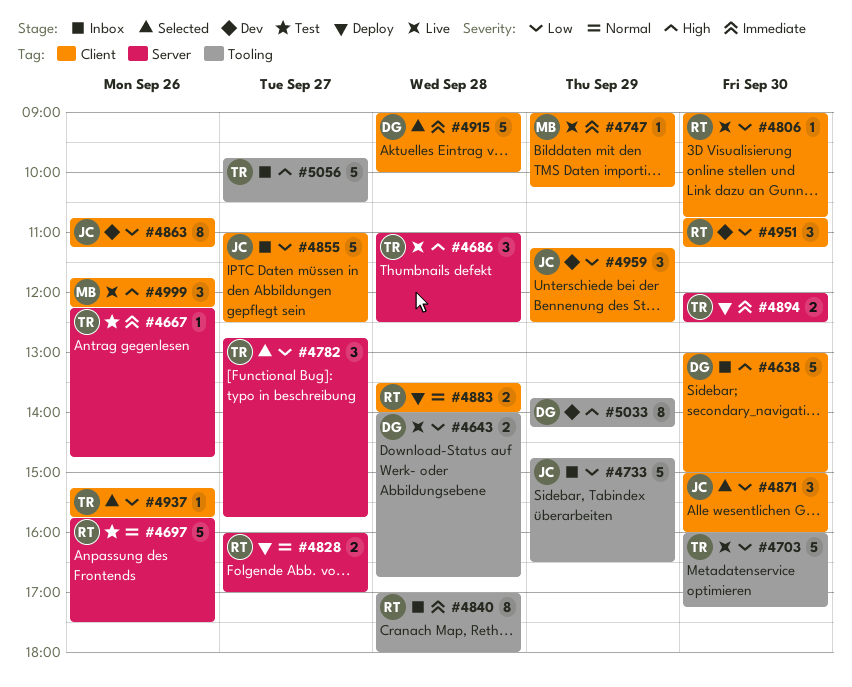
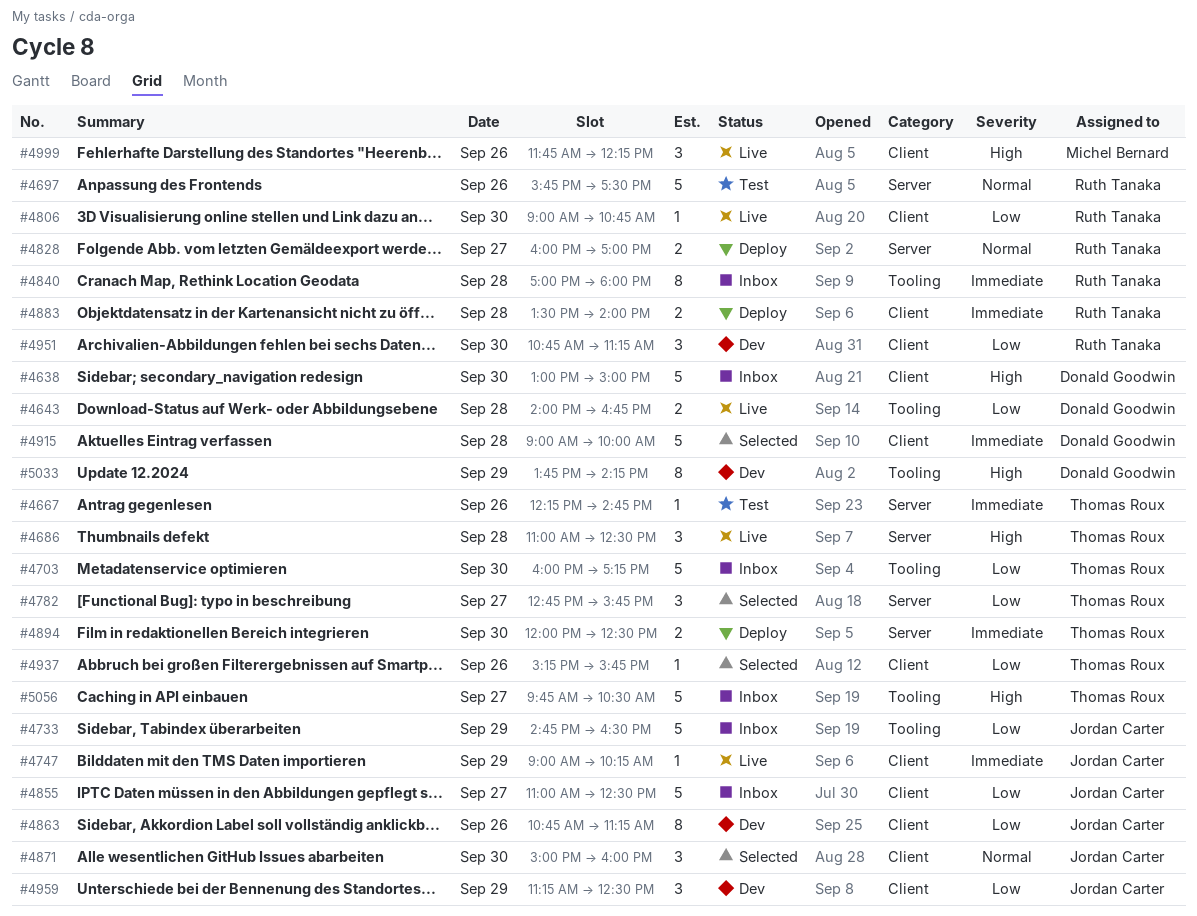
#4703, status: Live -> Inbox
#4747, owner: Michel Bernard -> Jordan Carter
#4871, priority: Low -> Normal
#4883, priority: Normal -> Immediate

